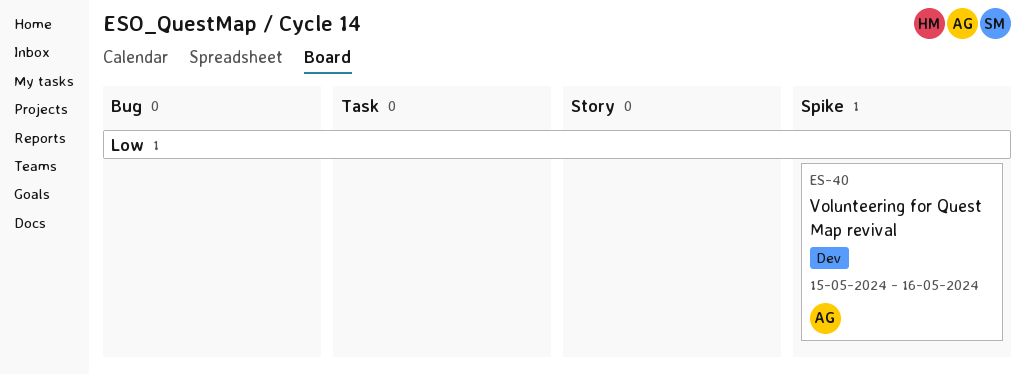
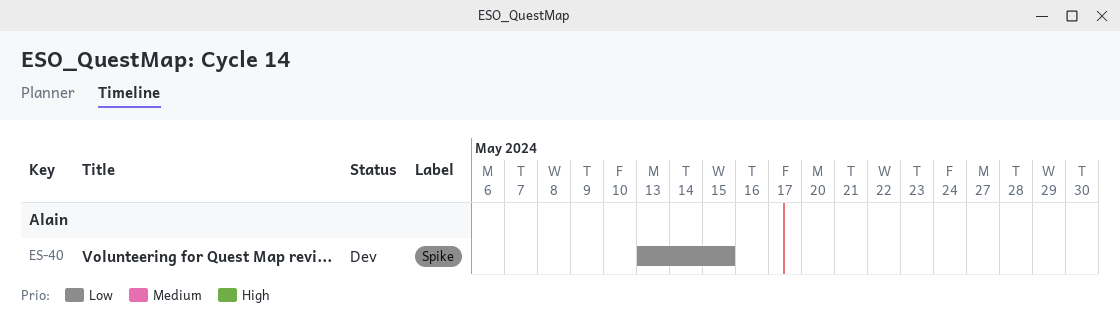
ES-40, start: May 15 -> May 13
ES-40, due: May 16 -> May 15

